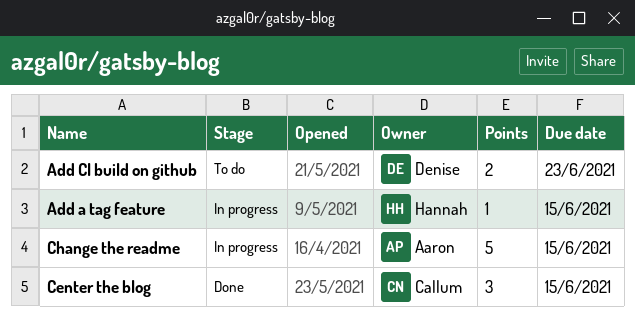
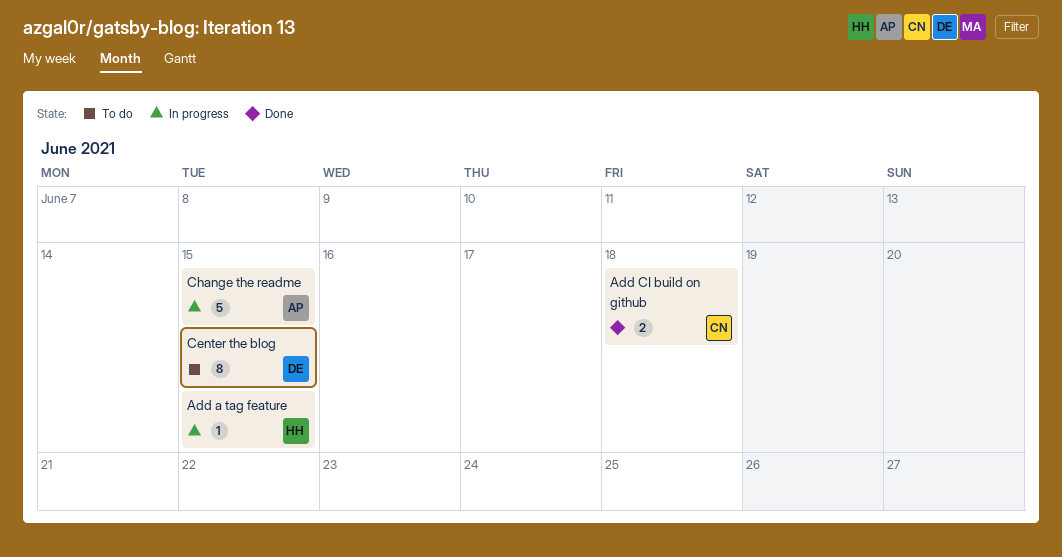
Add CI build on github, status: To do -> Done
Add CI build on github, owner: Denise -> Callum
Add CI build on github, due: Jun 23 -> Jun 18
Center the blog, status: Done -> To do
Center the blog, owner: Callum -> Denise
Center the blog, estimate: 3 -> 8

